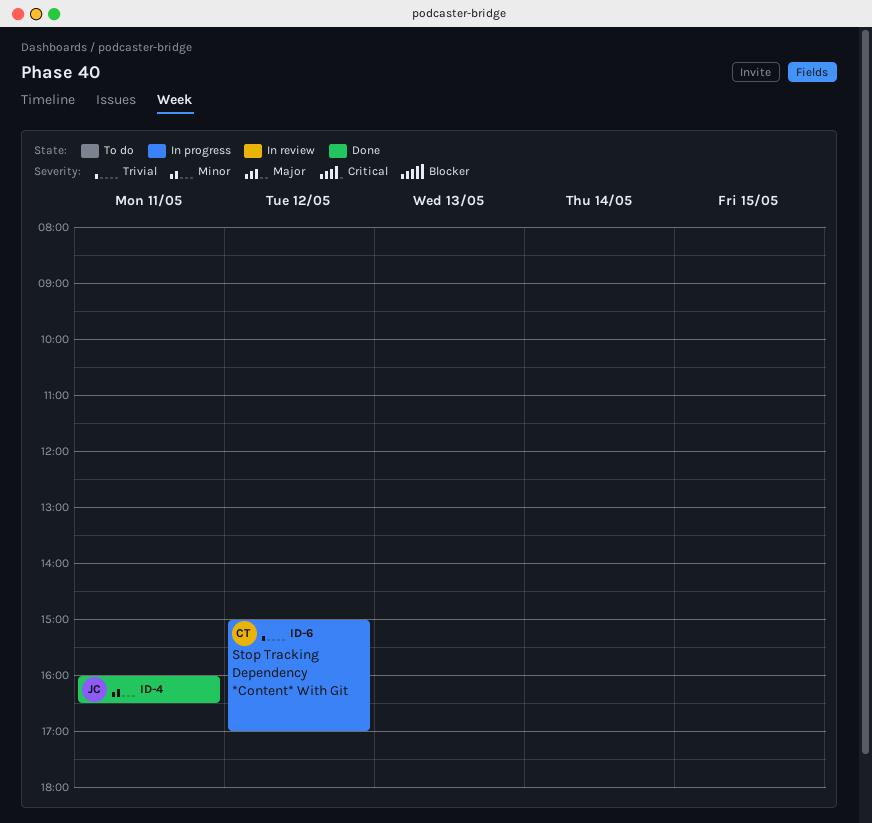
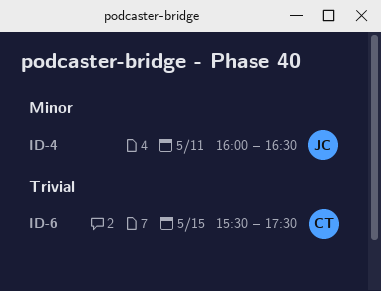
ID-6, day: May 12 -> May 15
ID-6, begins: 15:00 -> 15:30
ID-6, ends: 17:00 -> 17:30

